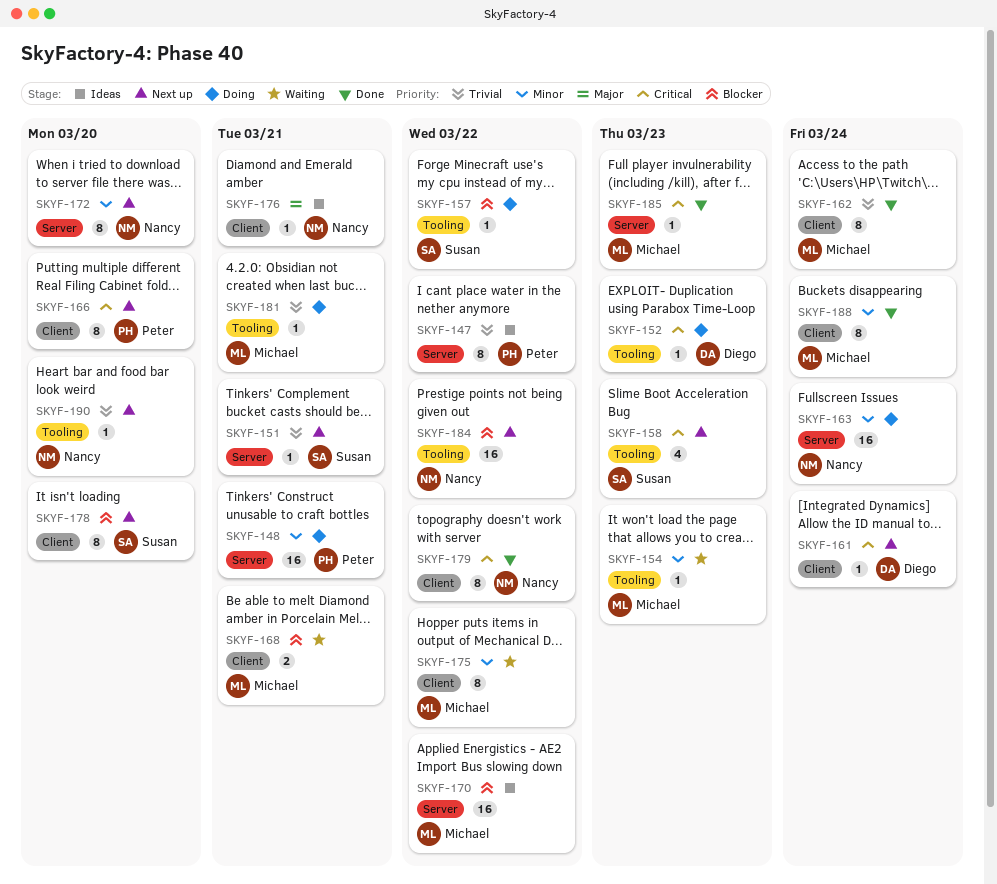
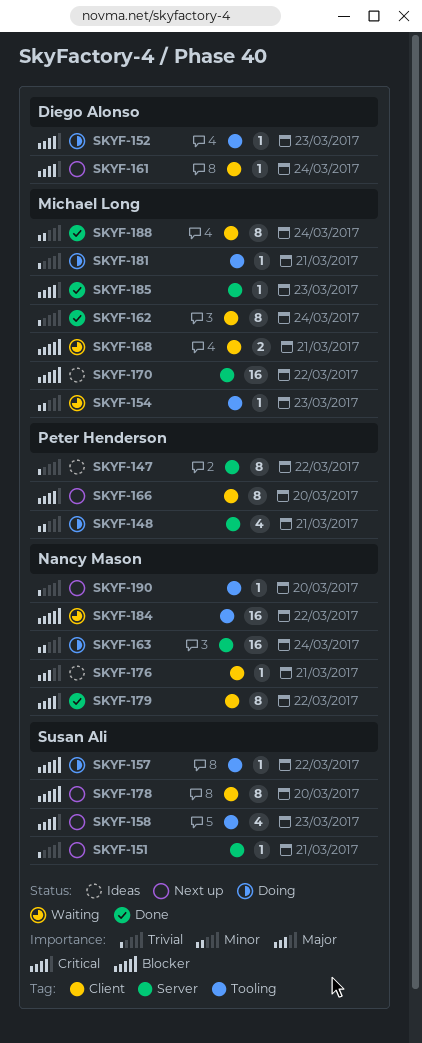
SKYF-148, estimate: 16 -> 4
SKYF-172: present -> none
SKYF-175: present -> none
SKYF-184, status: Next up -> Waiting

